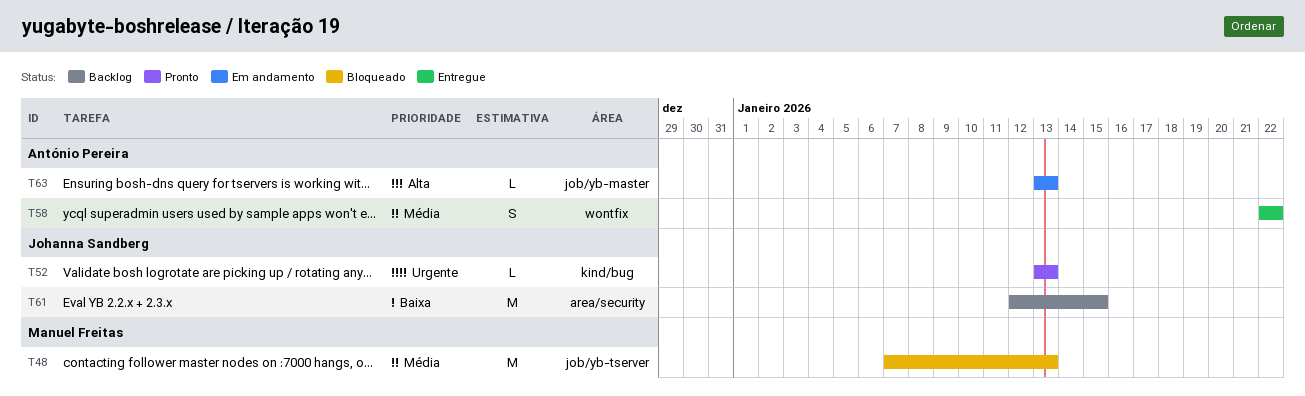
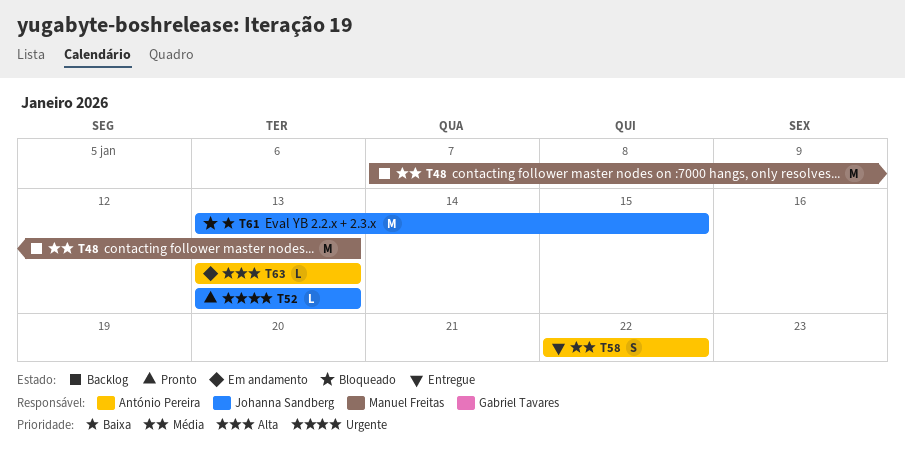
T48, status: Bloqueado -> Backlog
T61, status: Backlog -> Bloqueado
T61, start: Jan 12 -> Jan 13

